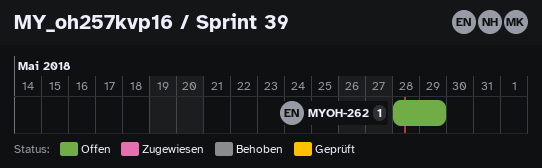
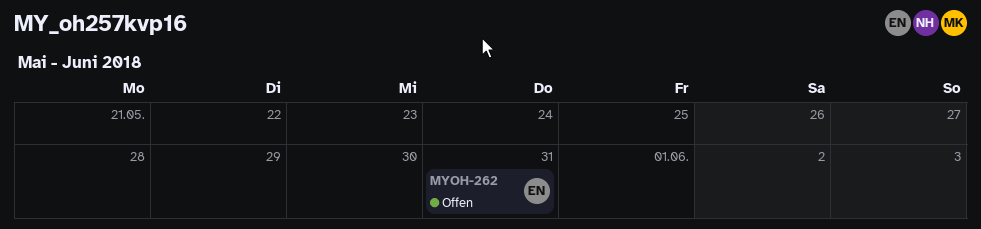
MYOH-262, due: May 29 -> May 31

